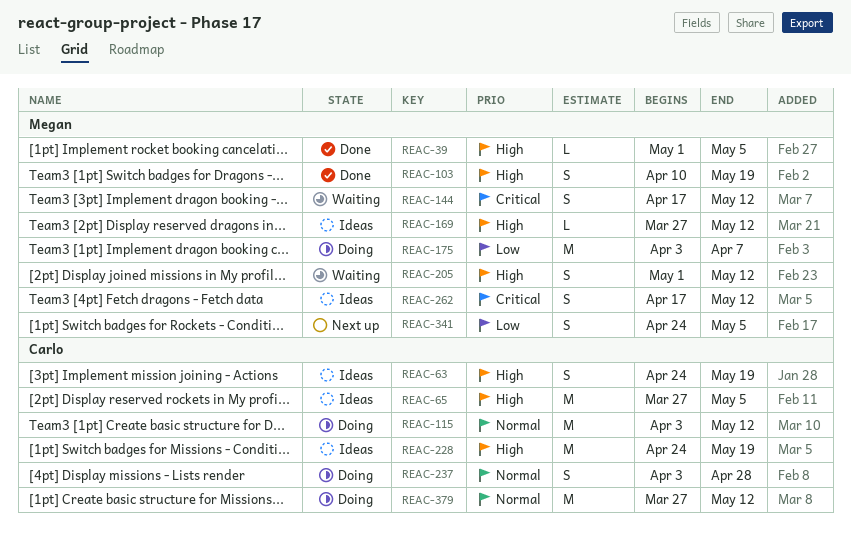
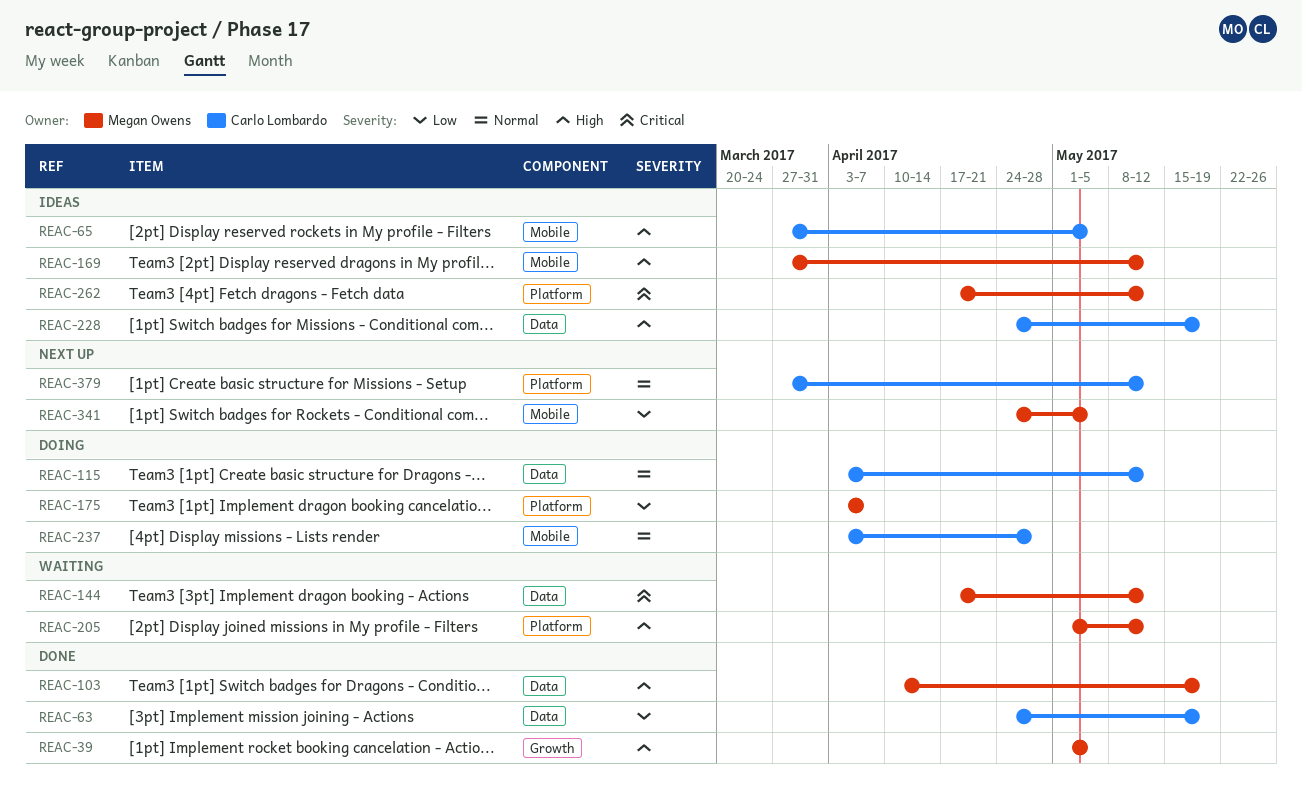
REAC-63, status: Ideas -> Done
REAC-63, priority: High -> Low
REAC-379, status: Doing -> Next up

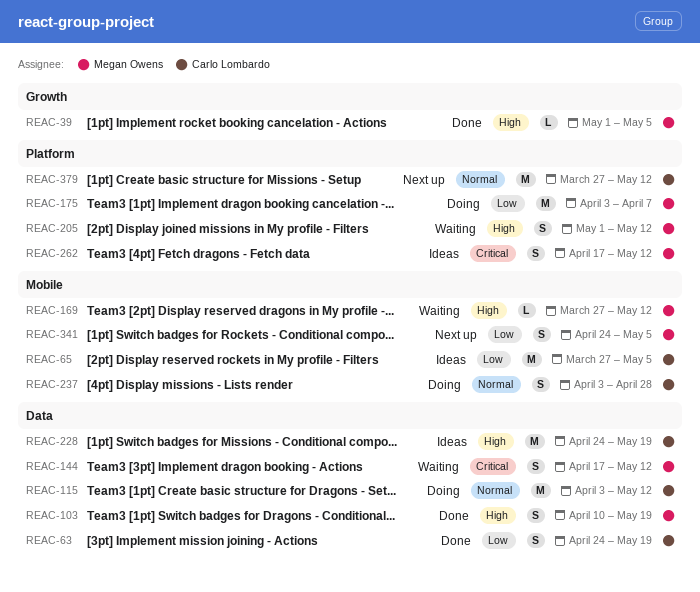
REAC-65, priority: High -> Low
REAC-169, status: Ideas -> Waiting

